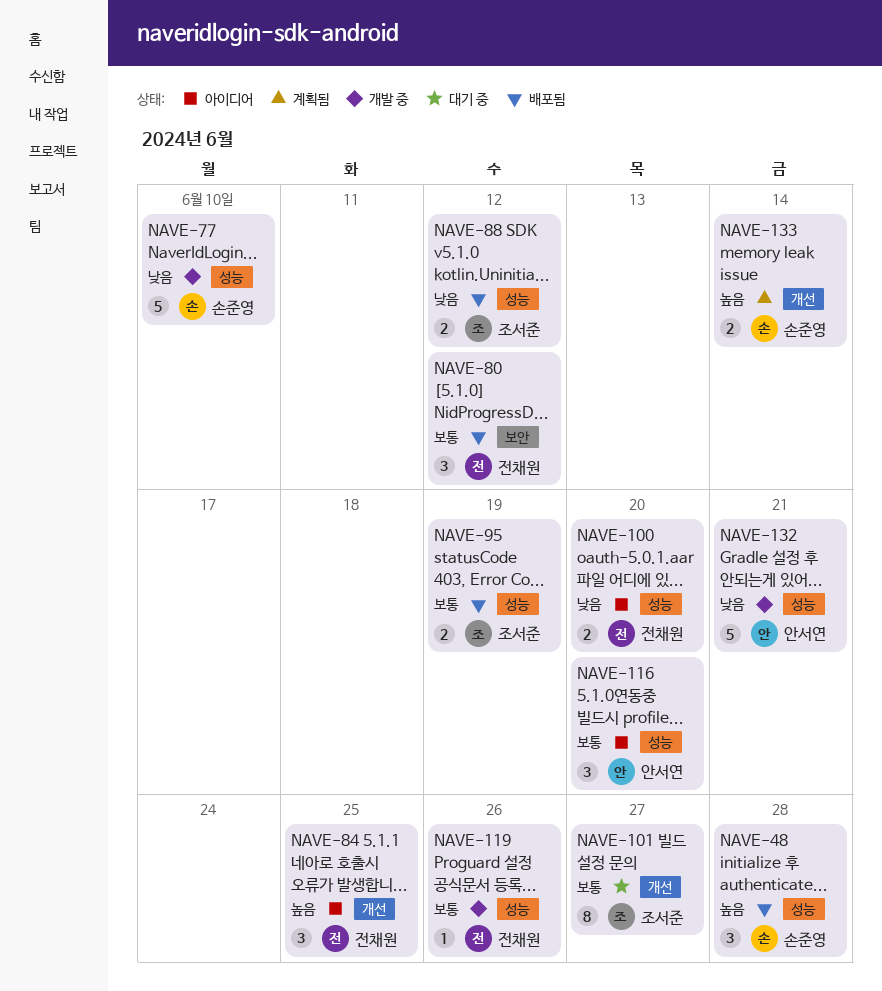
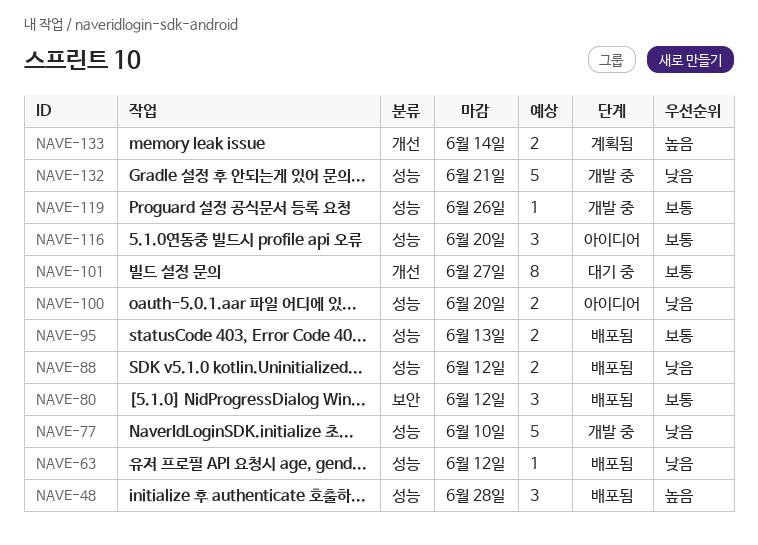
NAVE-63: none -> present
NAVE-84: present -> none
NAVE-95, due: Jun 19 -> Jun 13

